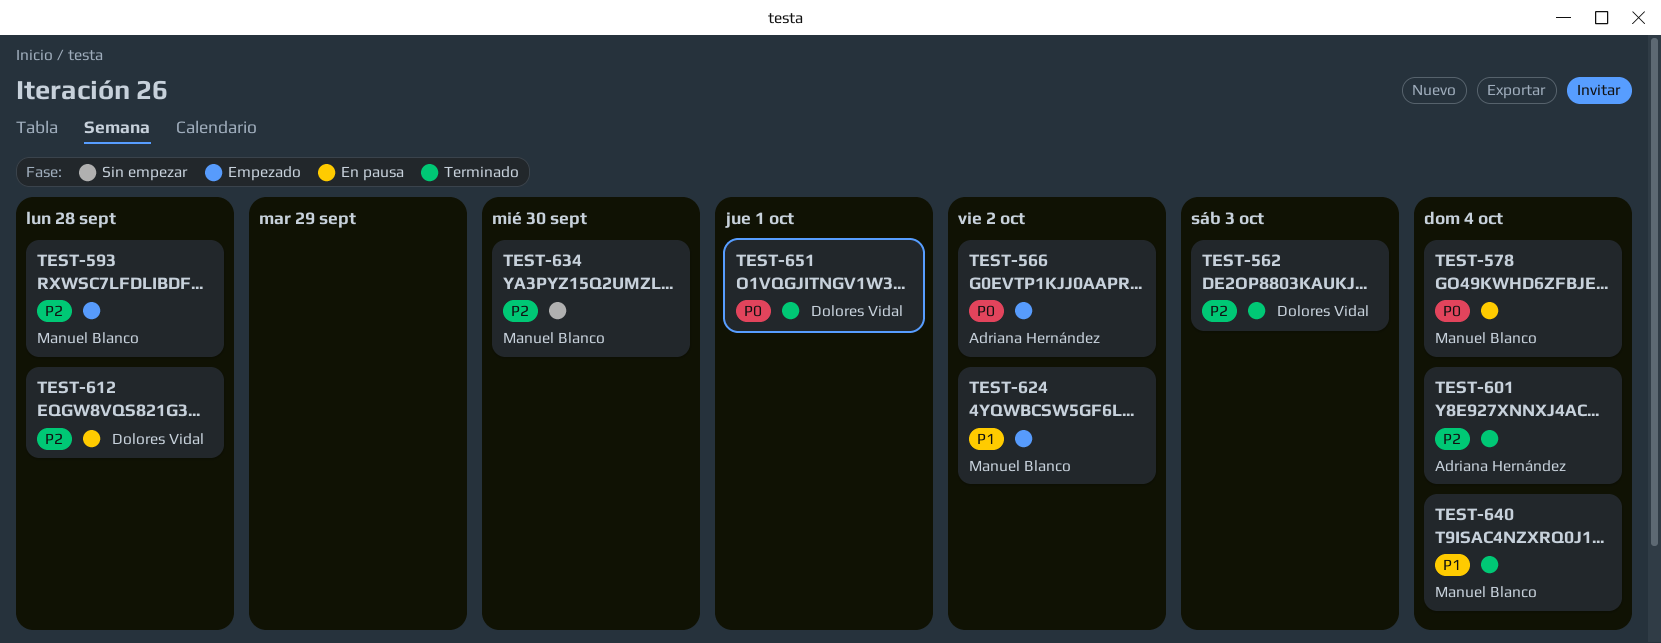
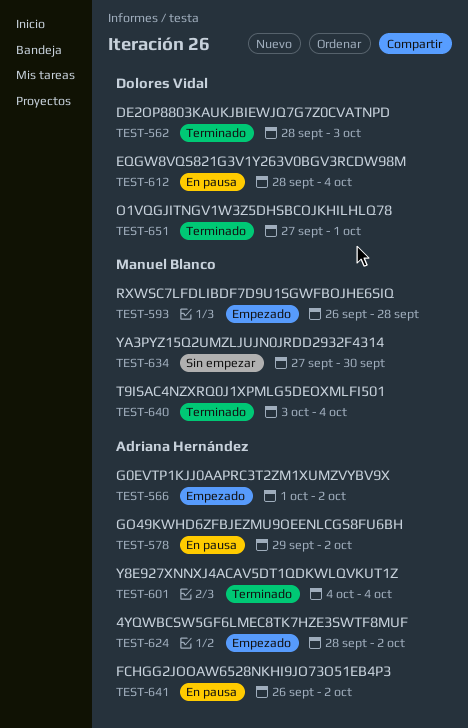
TEST-578, owner: Manuel Blanco -> Adriana Hernández
TEST-578, due: Oct 4 -> Oct 2
TEST-612, due: Sep 28 -> Oct 4
TEST-624, owner: Manuel Blanco -> Adriana Hernández
TEST-641: none -> present

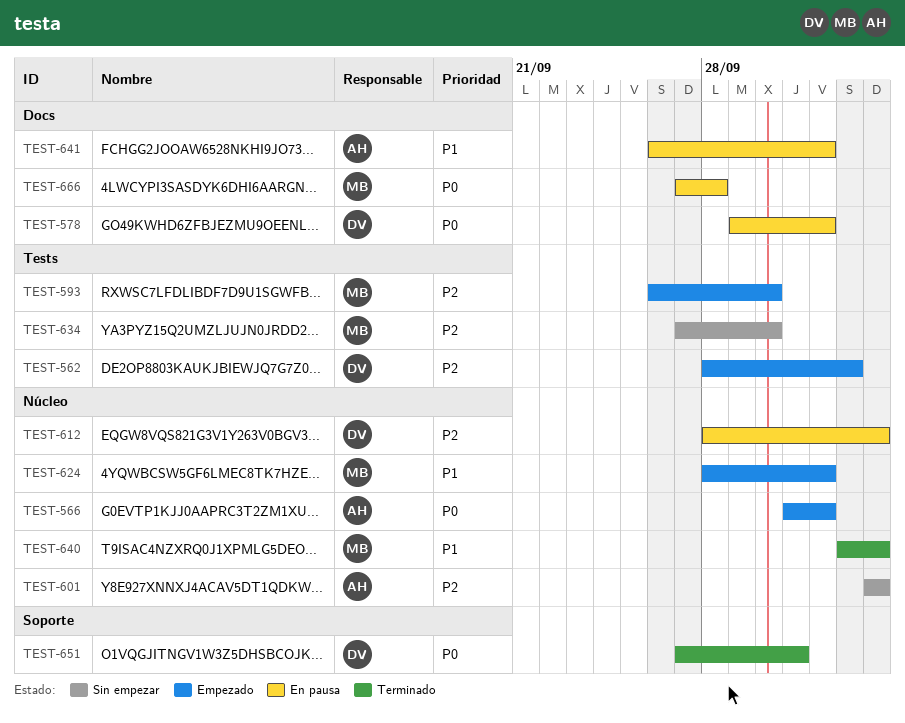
TEST-562, status: Terminado -> Empezado
TEST-578, owner: Adriana Hernández -> Dolores Vidal
TEST-593, due: Sep 28 -> Sep 30
TEST-601, status: Terminado -> Sin empezar
TEST-624, owner: Adriana Hernández -> Manuel Blanco
TEST-666: none -> present

